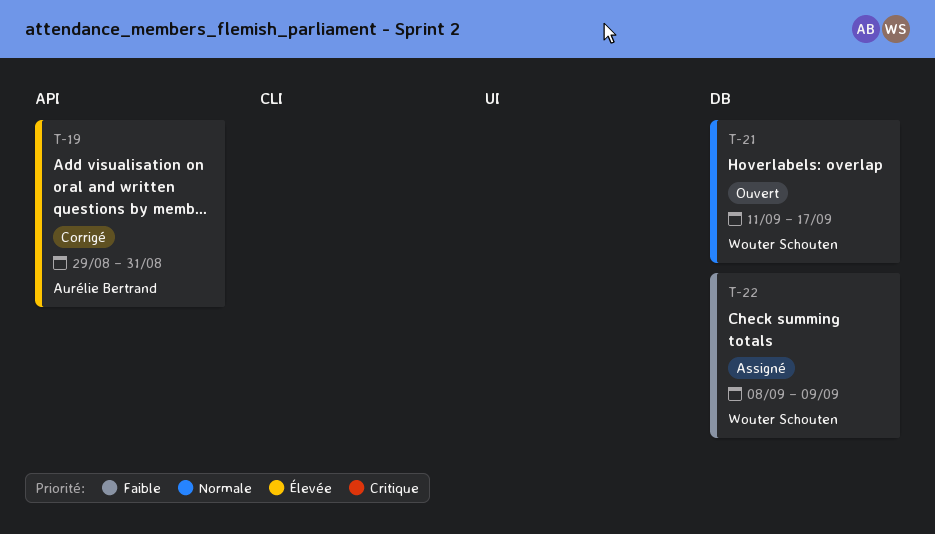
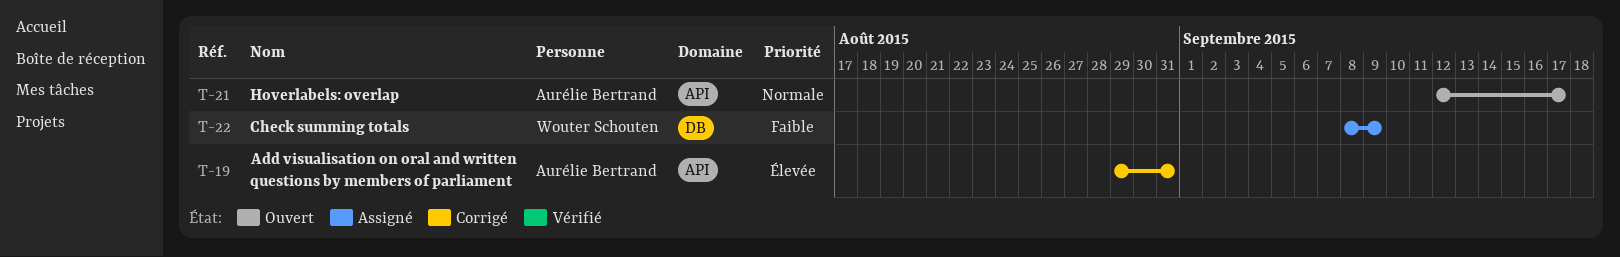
T-21, owner: Wouter Schouten -> Aurélie Bertrand
T-21, label: DB -> API
T-21, start: Sep 11 -> Sep 12

